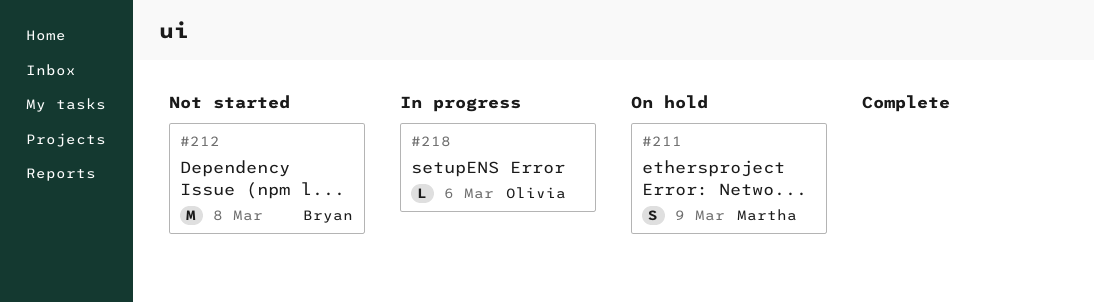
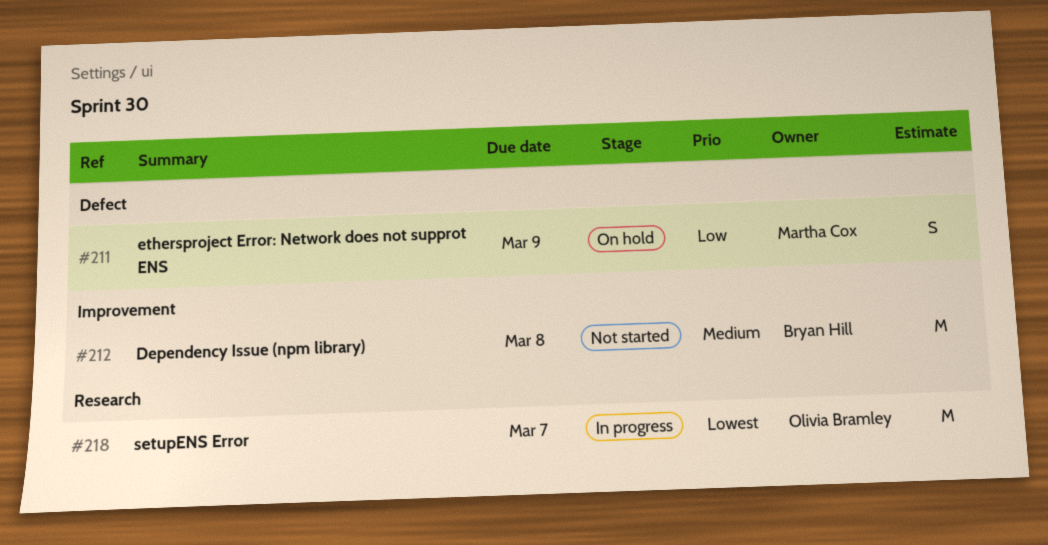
#218, estimate: L -> M
#218, due: Mar 6 -> Mar 7

